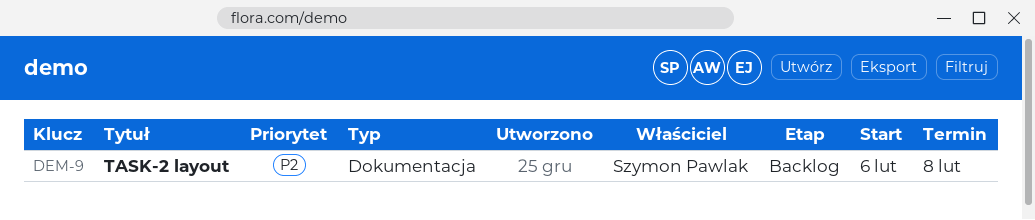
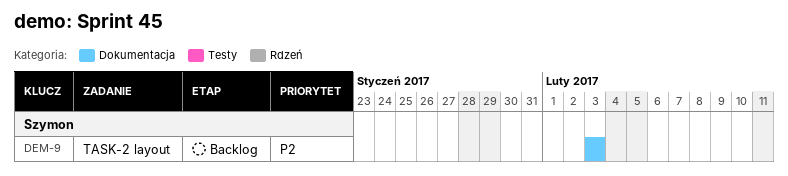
DEM-9, start: Feb 6 -> Feb 3
DEM-9, due: Feb 8 -> Feb 3

